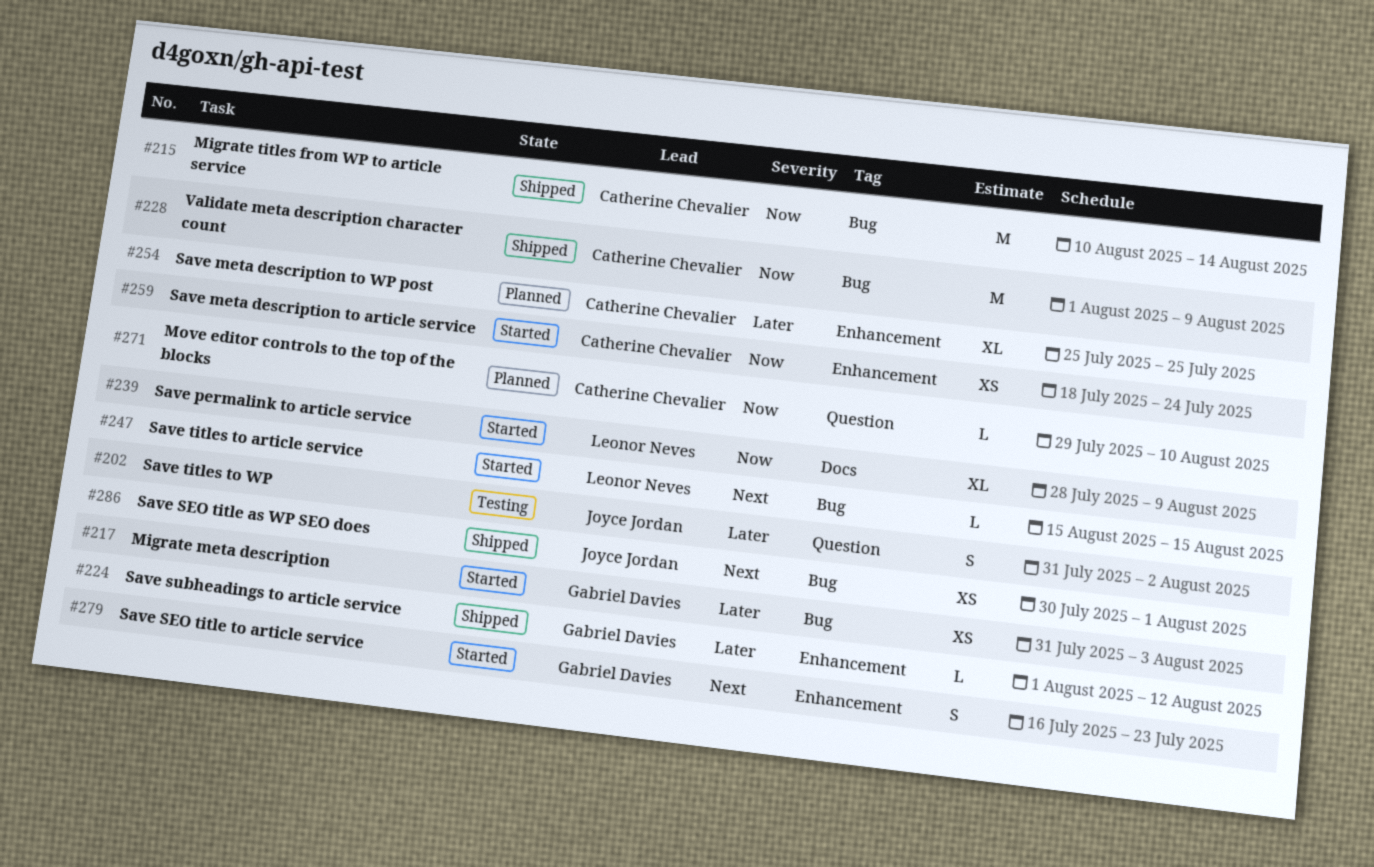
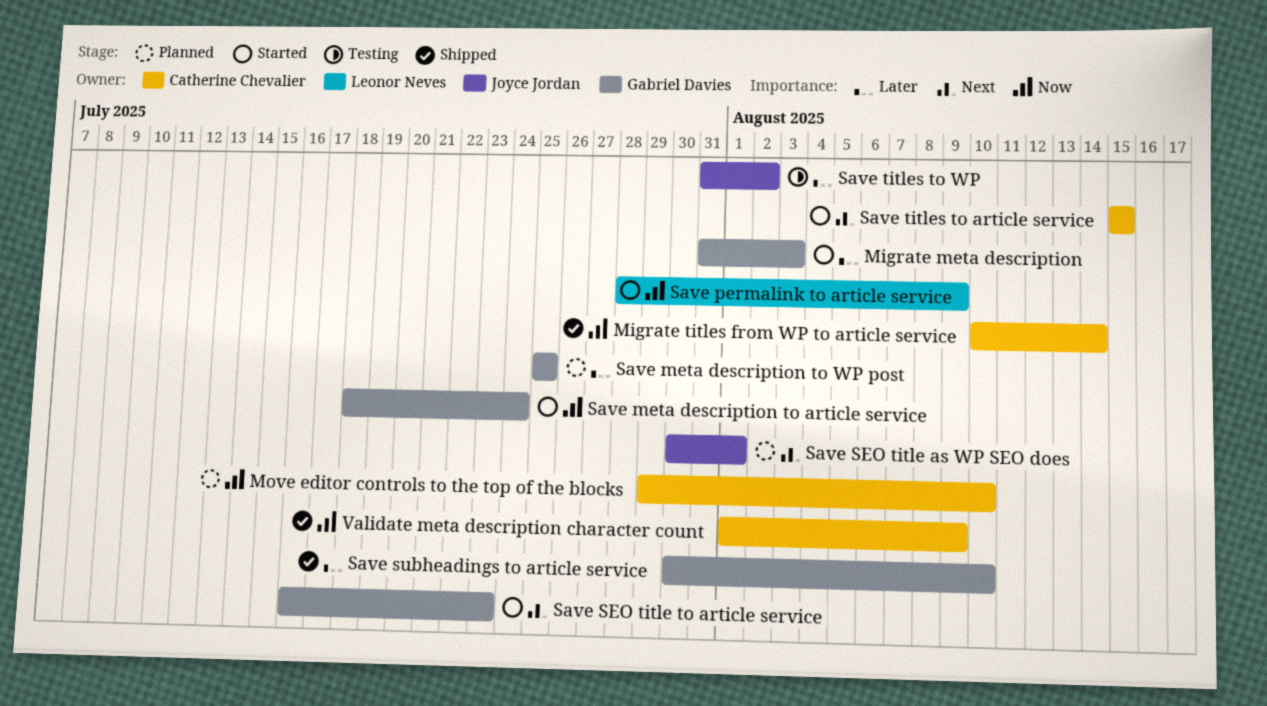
Save meta description to article service, owner: Catherine Chevalier -> Gabriel Davies
Save meta description to WP post, owner: Catherine Chevalier -> Gabriel Davies
Save SEO title as WP SEO does, status: Shipped -> Planned
Save subheadings to article service, start: Aug 1 -> Jul 30
Save subheadings to article service, due: Aug 12 -> Aug 10
Save titles to article service, owner: Leonor Neves -> Catherine Chevalier

